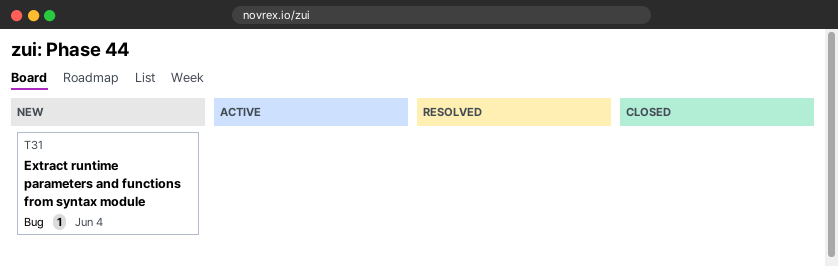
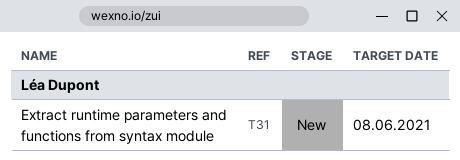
T31, due: Jun 4 -> Jun 8

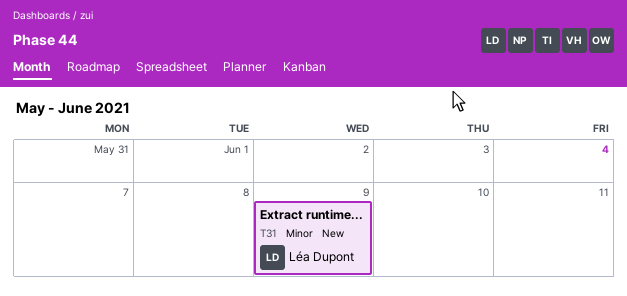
T31, due: Jun 8 -> Jun 9

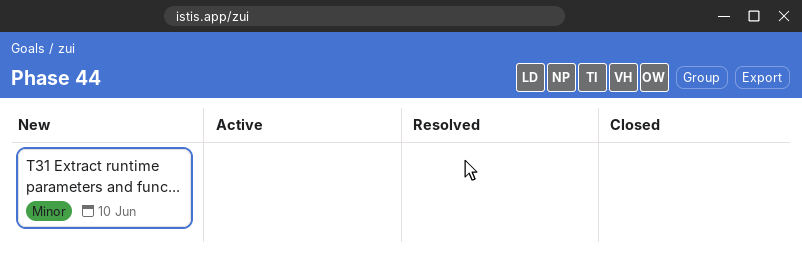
T31, due: Jun 9 -> Jun 10

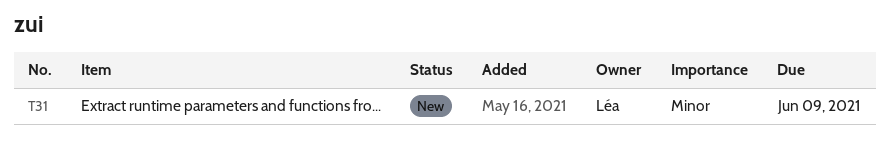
T31, due: Jun 10 -> Jun 9

